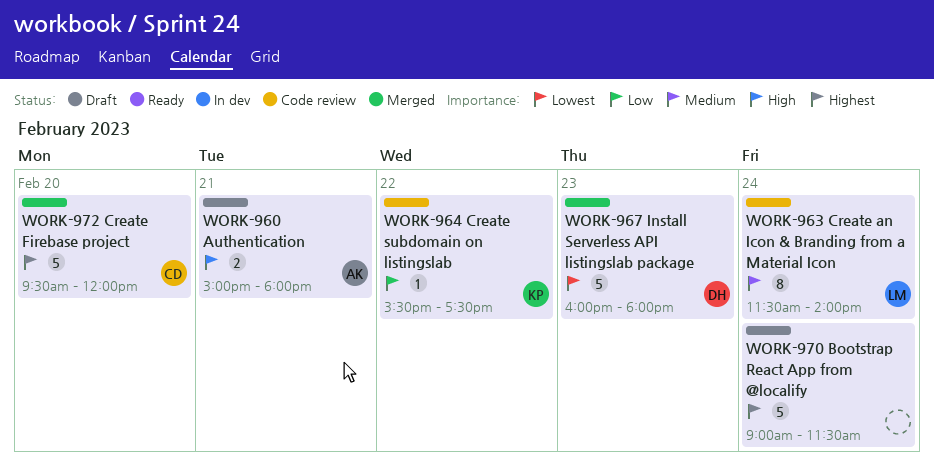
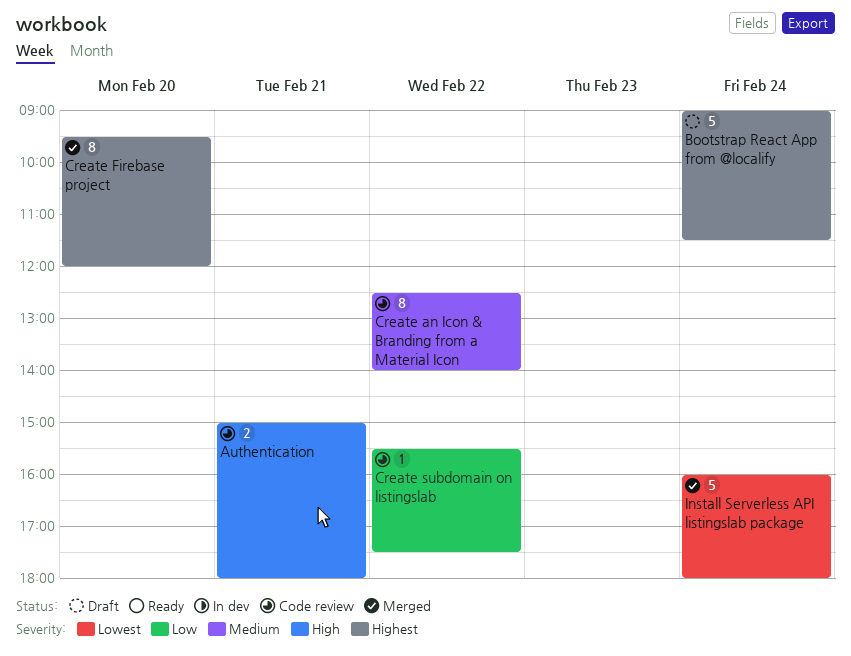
Authentication, status: Draft -> Code review
Create an Icon & Branding from a Material Icon, day: Feb 24 -> Feb 22
Create an Icon & Branding from a Material Icon, begins: 11:30 -> 12:30
Create Firebase project, estimate: 5 -> 8
Install Serverless API listingslab package, day: Feb 23 -> Feb 24

